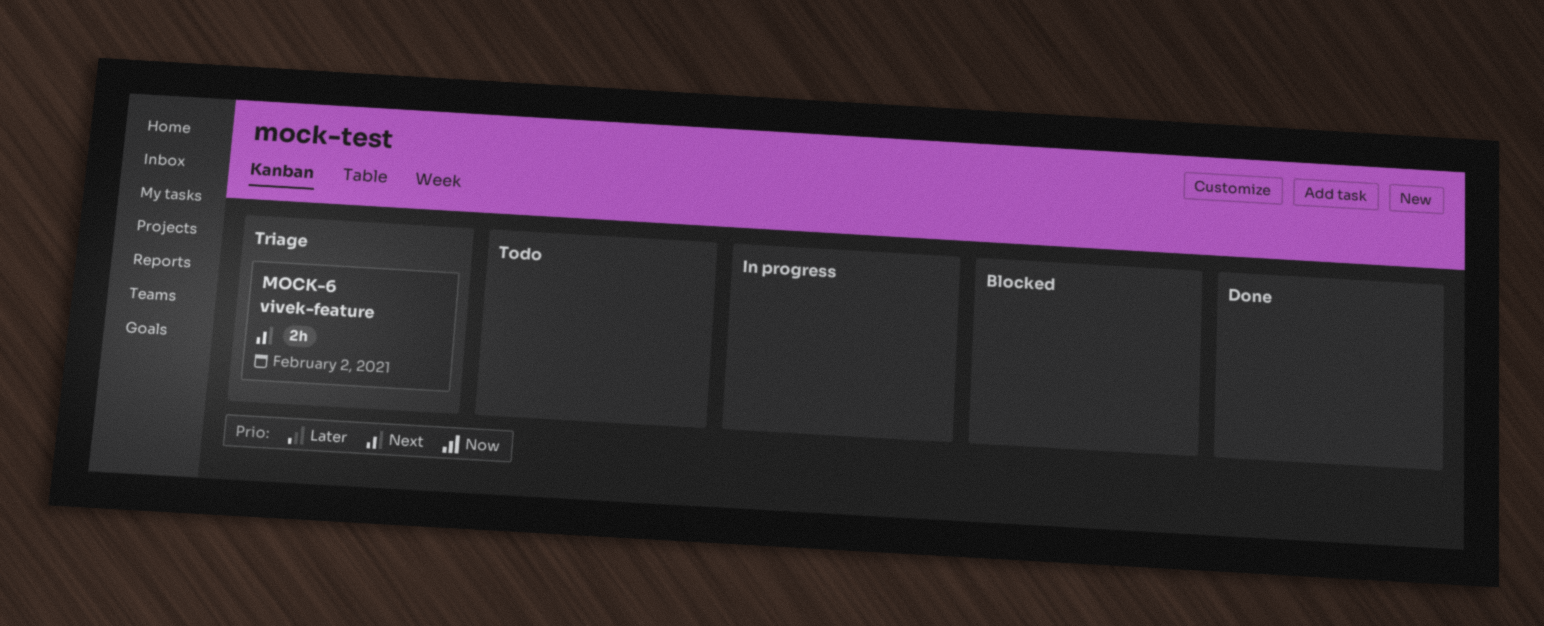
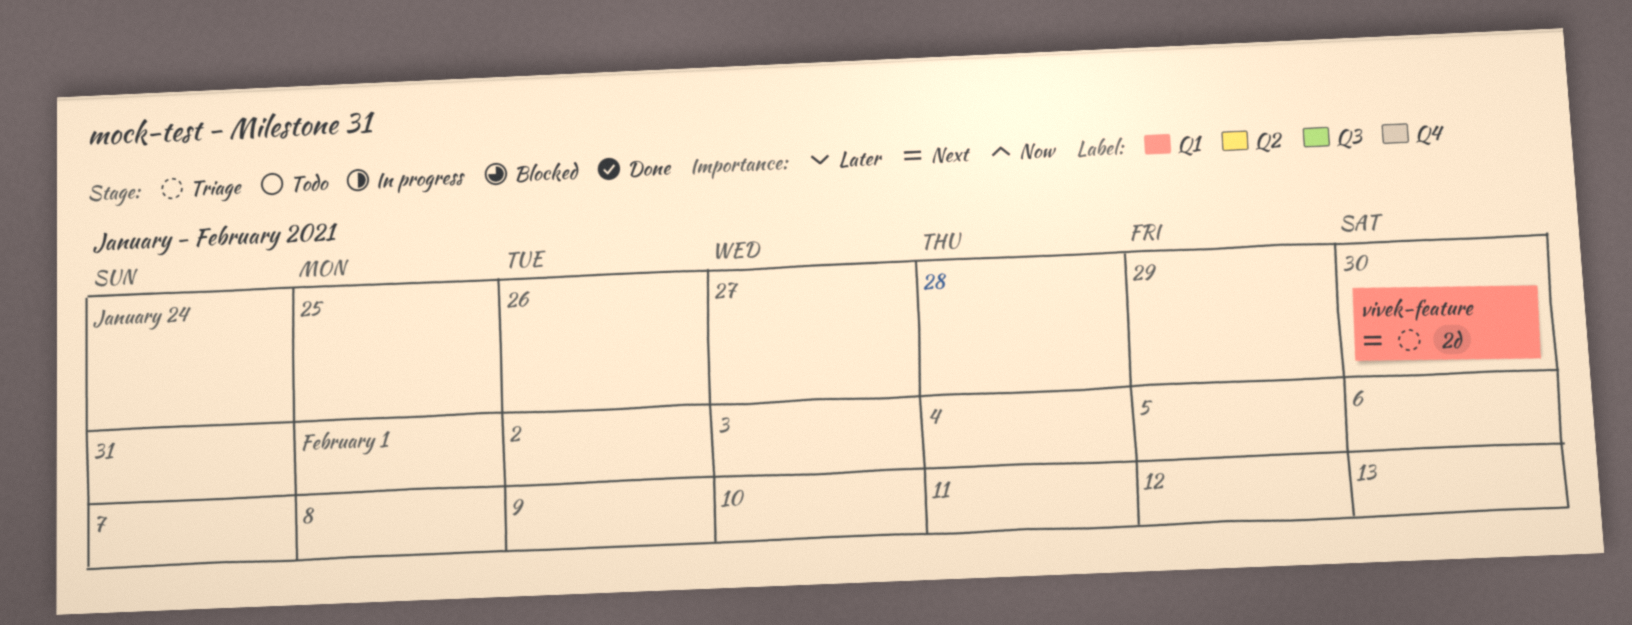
vivek-feature, estimate: 2h -> 2d
vivek-feature, due: Feb 2 -> Jan 30

